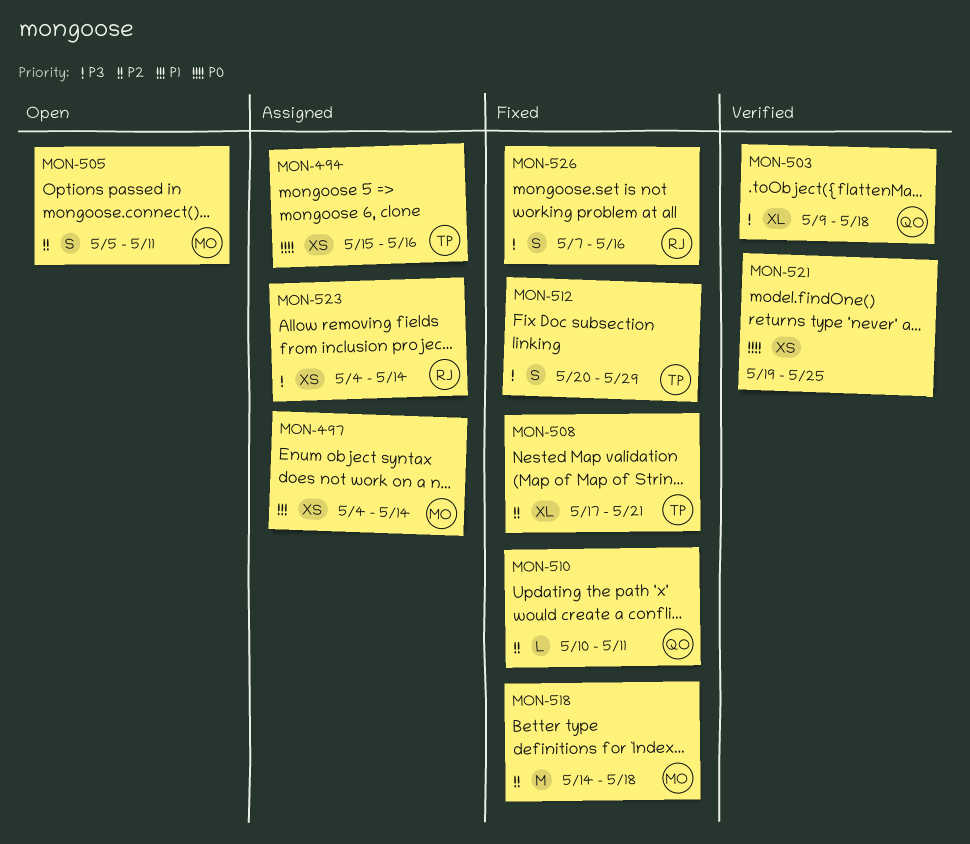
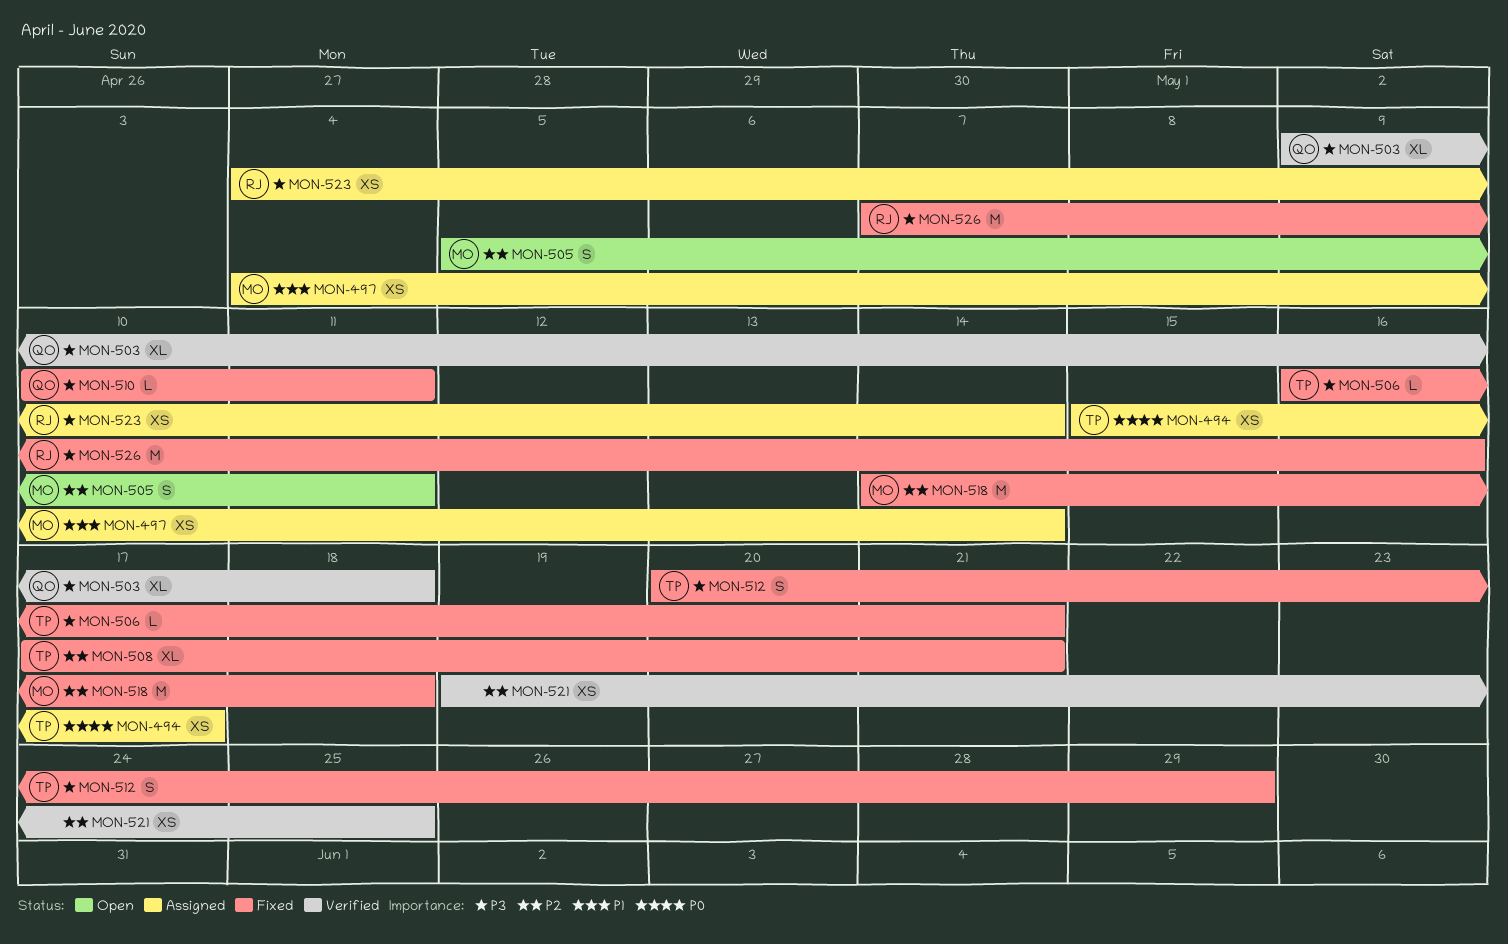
MON-494, due: May 16 -> May 17
MON-506: none -> present
MON-510, priority: P2 -> P3
MON-521, priority: P0 -> P2
MON-526, estimate: S -> M

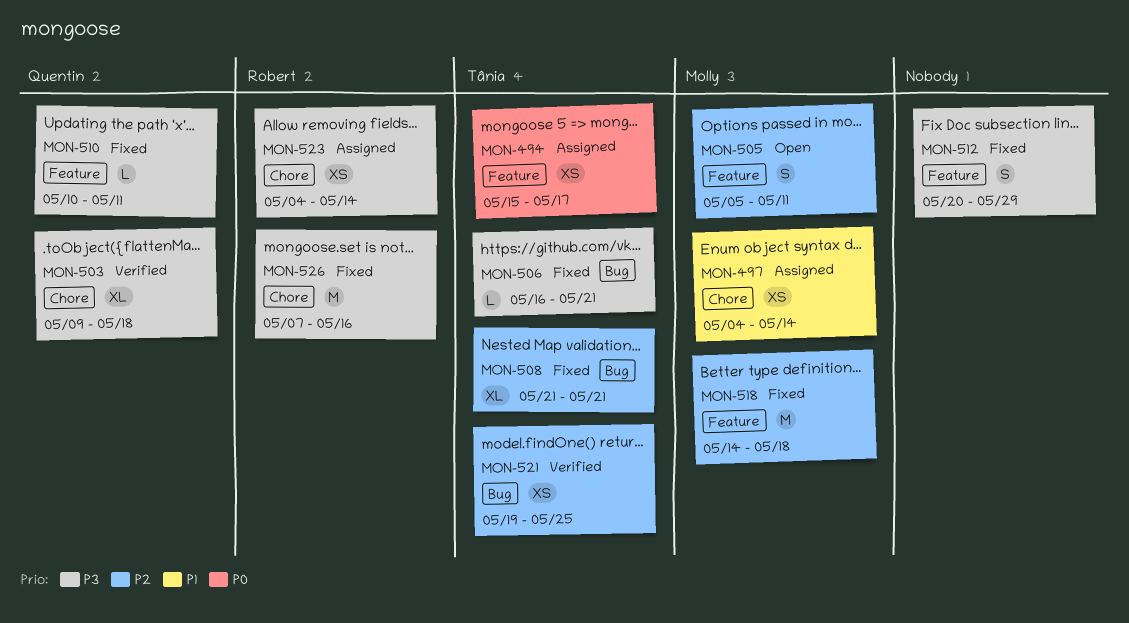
MON-508, start: May 17 -> May 21
MON-512, owner: Tânia -> none
MON-521, owner: none -> Tânia

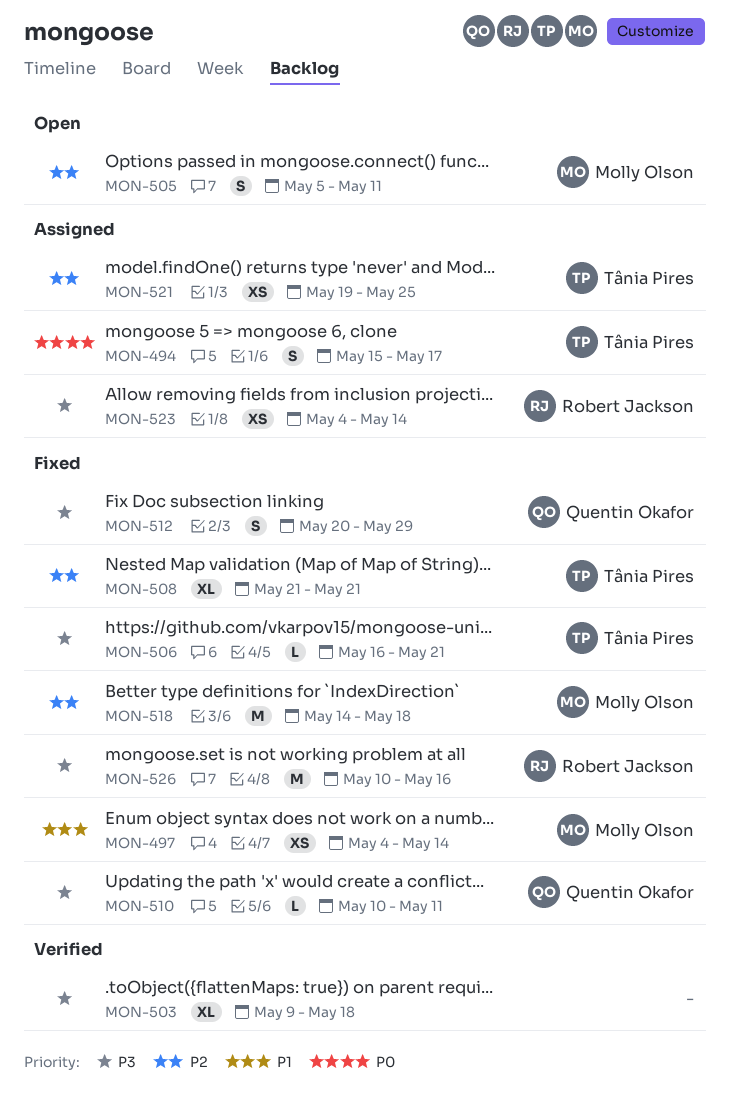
MON-494, estimate: XS -> S
MON-497, status: Assigned -> Fixed
MON-503, owner: Quentin Okafor -> none
MON-512, owner: none -> Quentin Okafor
MON-521, status: Verified -> Assigned
MON-526, start: May 7 -> May 10

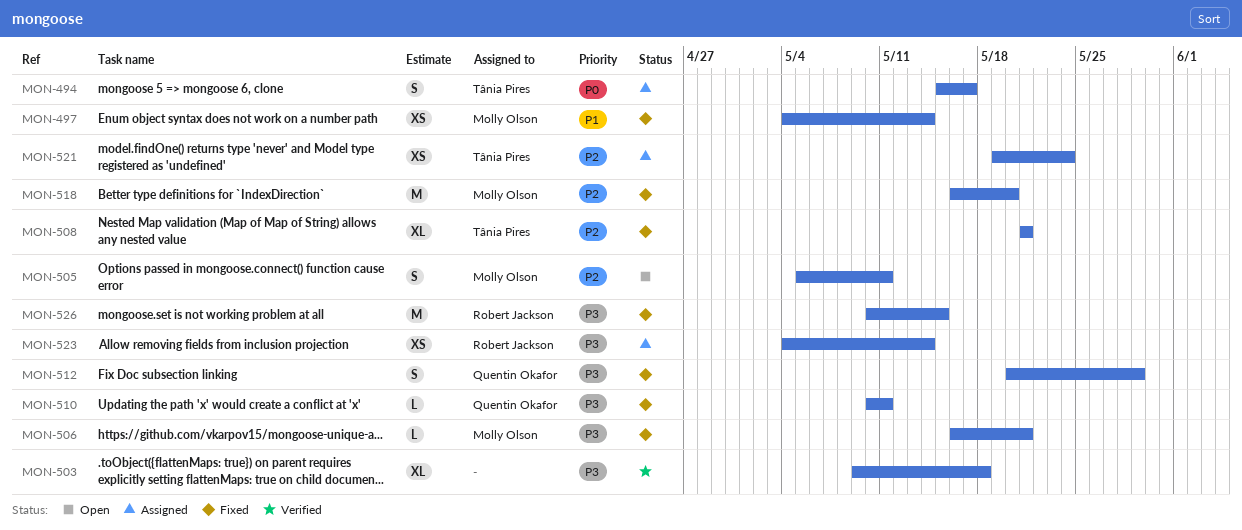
MON-506, owner: Tânia Pires -> Molly Olson
MON-518, start: May 14 -> May 16
MON-518, due: May 18 -> May 20
MON-521, due: May 25 -> May 24
MON-526, due: May 16 -> May 15

